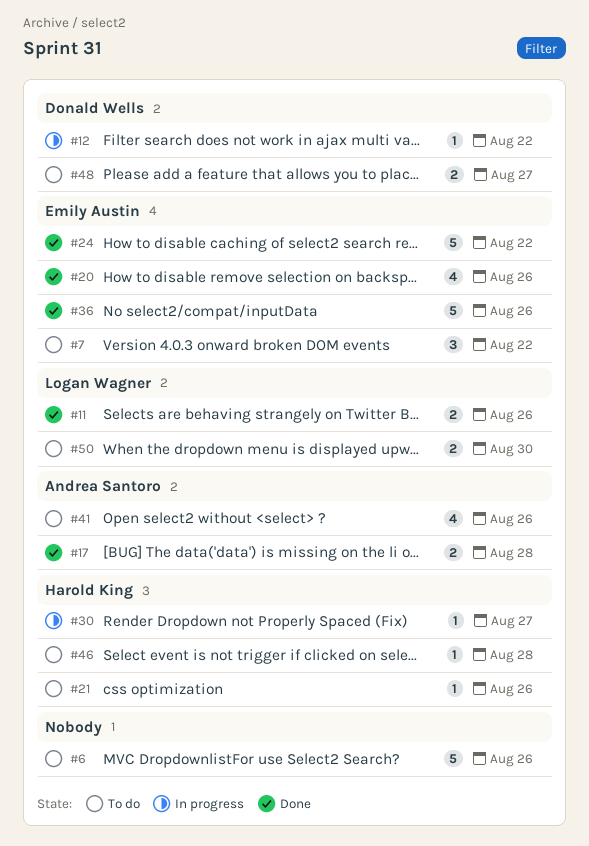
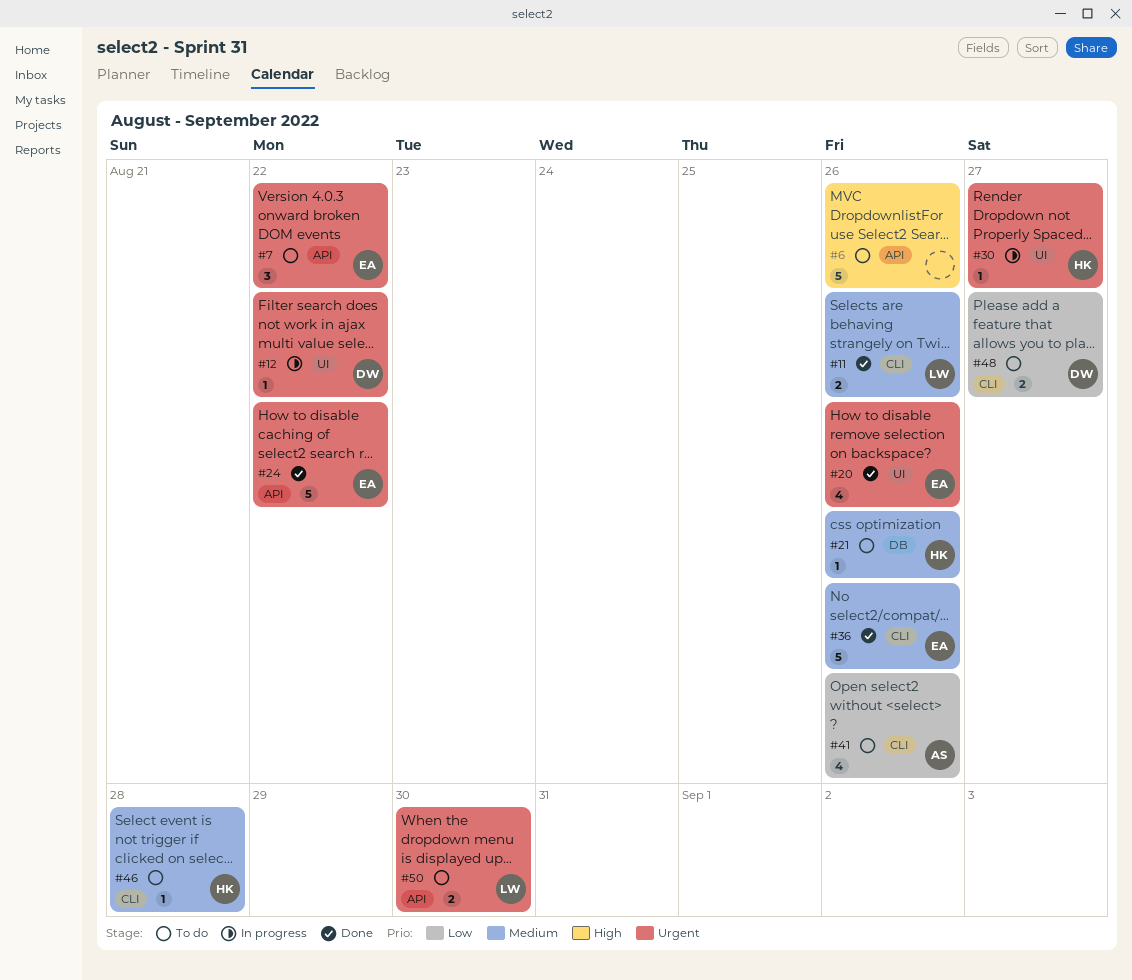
#17: present -> none

